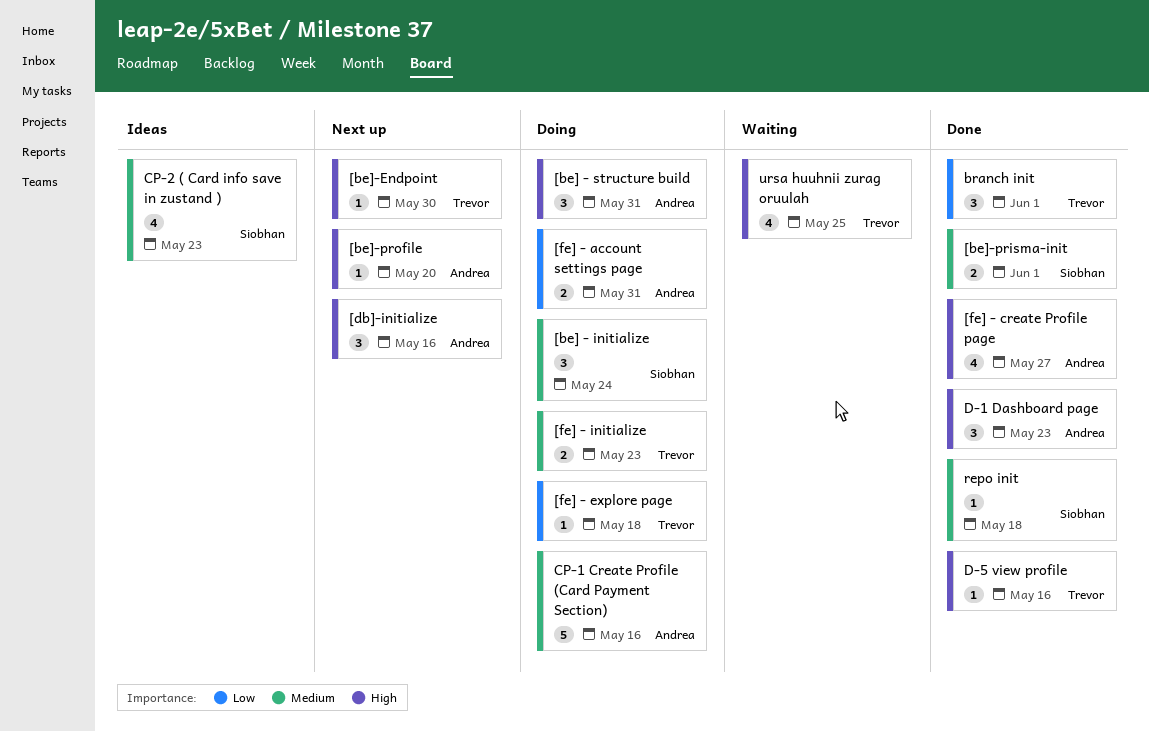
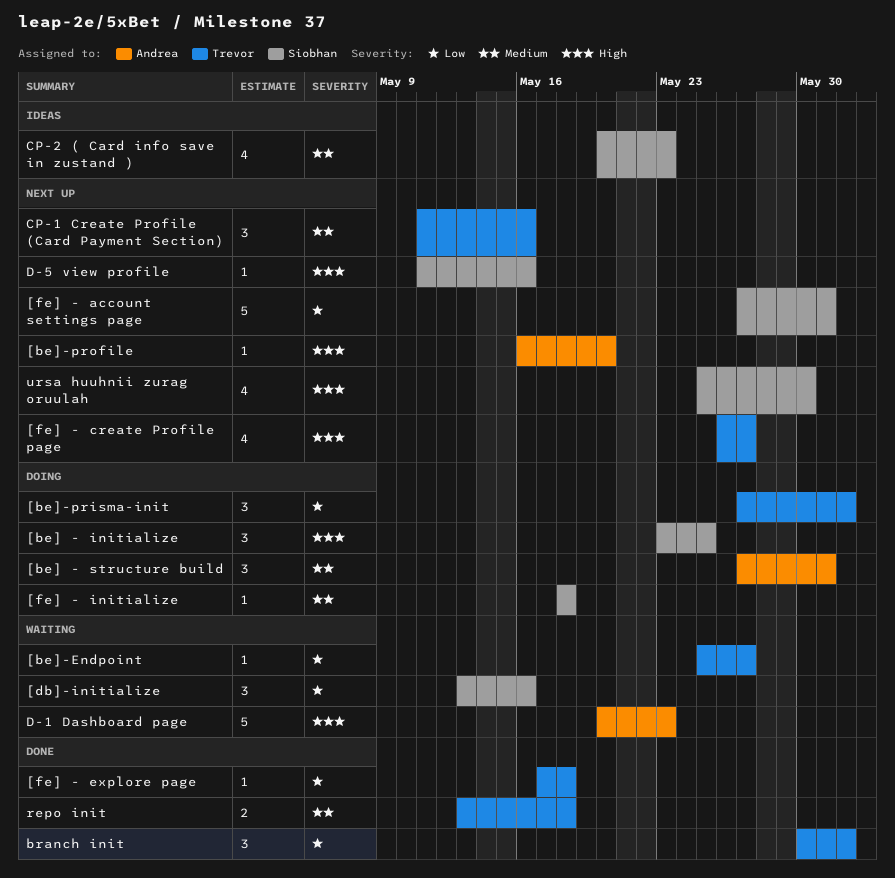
[be] - initialize, priority: Medium -> High
[be] - initialize, due: May 24 -> May 25
[be] - structure build, priority: High -> Medium
[be]-Endpoint, status: Next up -> Waiting
[be]-Endpoint, priority: High -> Low
[be]-Endpoint, due: May 30 -> May 27
[be]-prisma-init, status: Done -> Doing
[be]-prisma-init, owner: Siobhan -> Trevor
[be]-prisma-init, priority: Medium -> Low
[be]-prisma-init, estimate: 2 -> 3
[db]-initialize, status: Next up -> Waiting
[db]-initialize, owner: Andrea -> Siobhan
[db]-initialize, priority: High -> Low
[fe] - account settings page, status: Doing -> Next up
[fe] - account settings page, owner: Andrea -> Siobhan
[fe] - account settings page, estimate: 2 -> 5
[fe] - create Profile page, status: Done -> Next up
[fe] - create Profile page, owner: Andrea -> Trevor
[fe] - explore page, status: Doing -> Done
[fe] - initialize, owner: Trevor -> Siobhan
[fe] - initialize, estimate: 2 -> 1
[fe] - initialize, due: May 23 -> May 18
CP-1 Create Profile (Card Payment Section), status: Doing -> Next up
CP-1 Create Profile (Card Payment Section), owner: Andrea -> Trevor
CP-1 Create Profile (Card Payment Section), estimate: 5 -> 3
D-1 Dashboard page, status: Done -> Waiting
D-1 Dashboard page, estimate: 3 -> 5
D-5 view profile, status: Done -> Next up
D-5 view profile, owner: Trevor -> Siobhan
repo init, owner: Siobhan -> Trevor
repo init, estimate: 1 -> 2
ursa huuhnii zurag oruulah, status: Waiting -> Next up
ursa huuhnii zurag oruulah, owner: Trevor -> Siobhan
ursa huuhnii zurag oruulah, due: May 25 -> May 30

